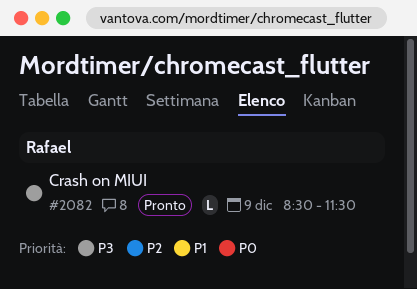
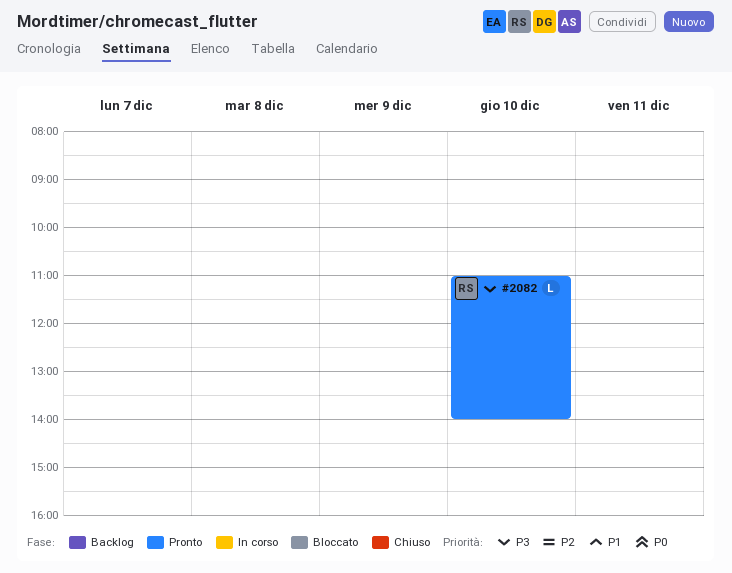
#2082, day: Dec 9 -> Dec 10
#2082, begins: 08:30 -> 11:00
#2082, ends: 11:30 -> 14:00

